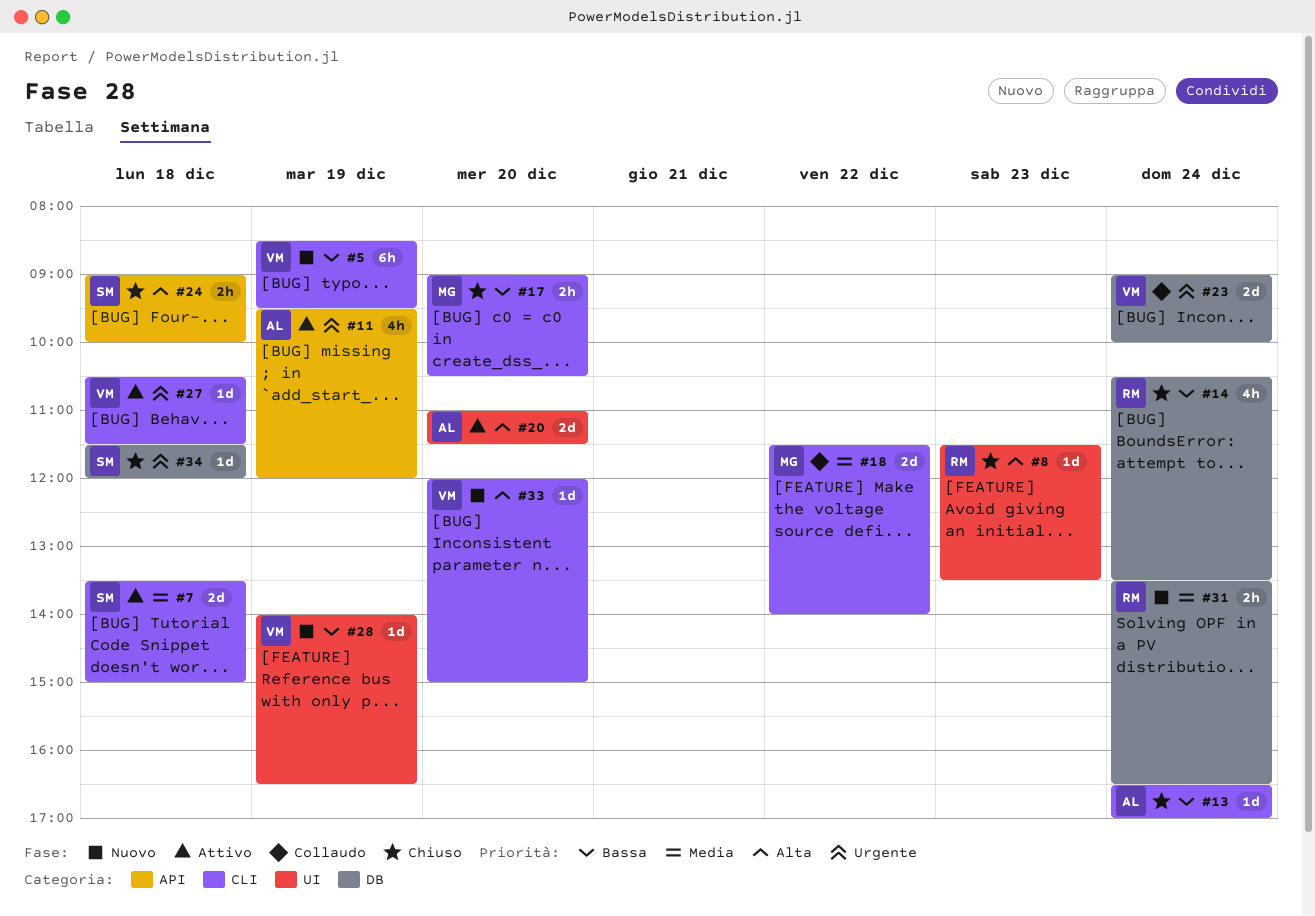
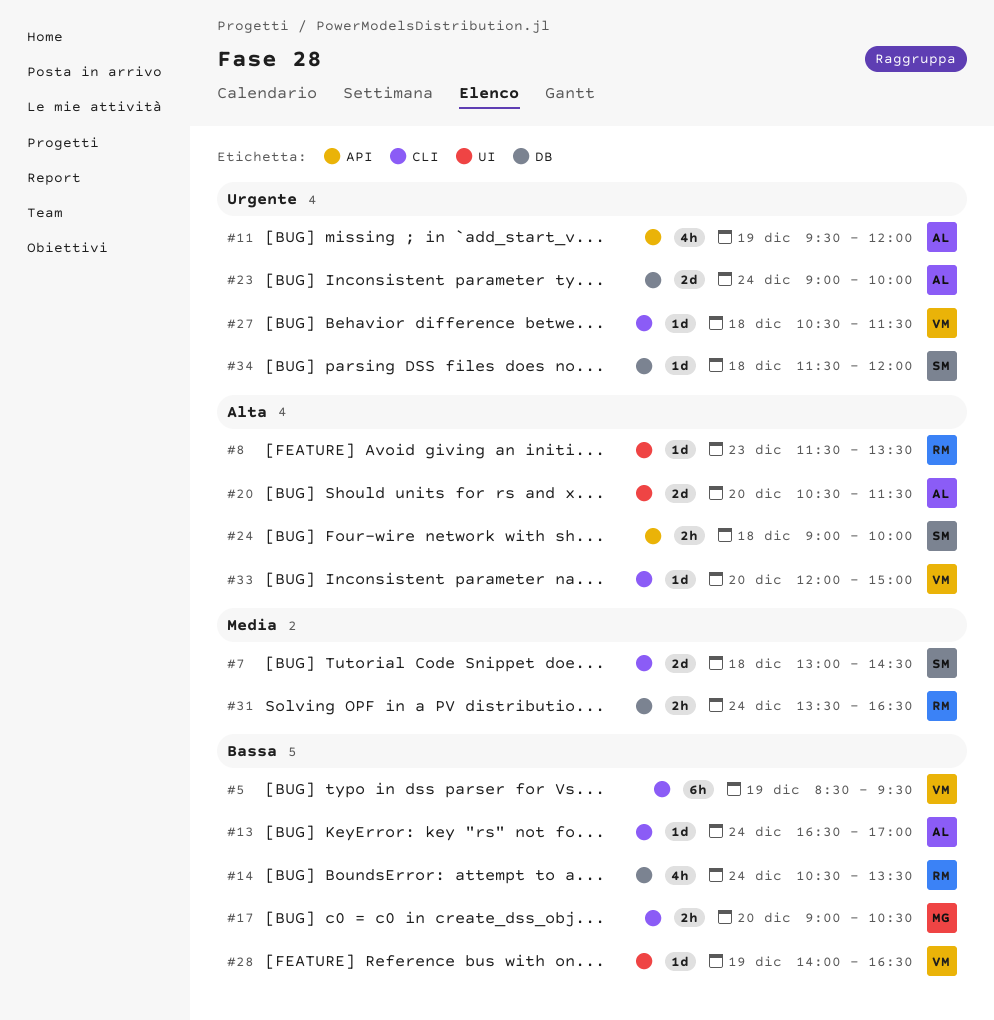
#7, begins: 13:30 -> 13:00
#7, ends: 15:00 -> 14:30
#18: present -> none
#20, begins: 11:00 -> 10:30
#23, owner: VM -> AL

